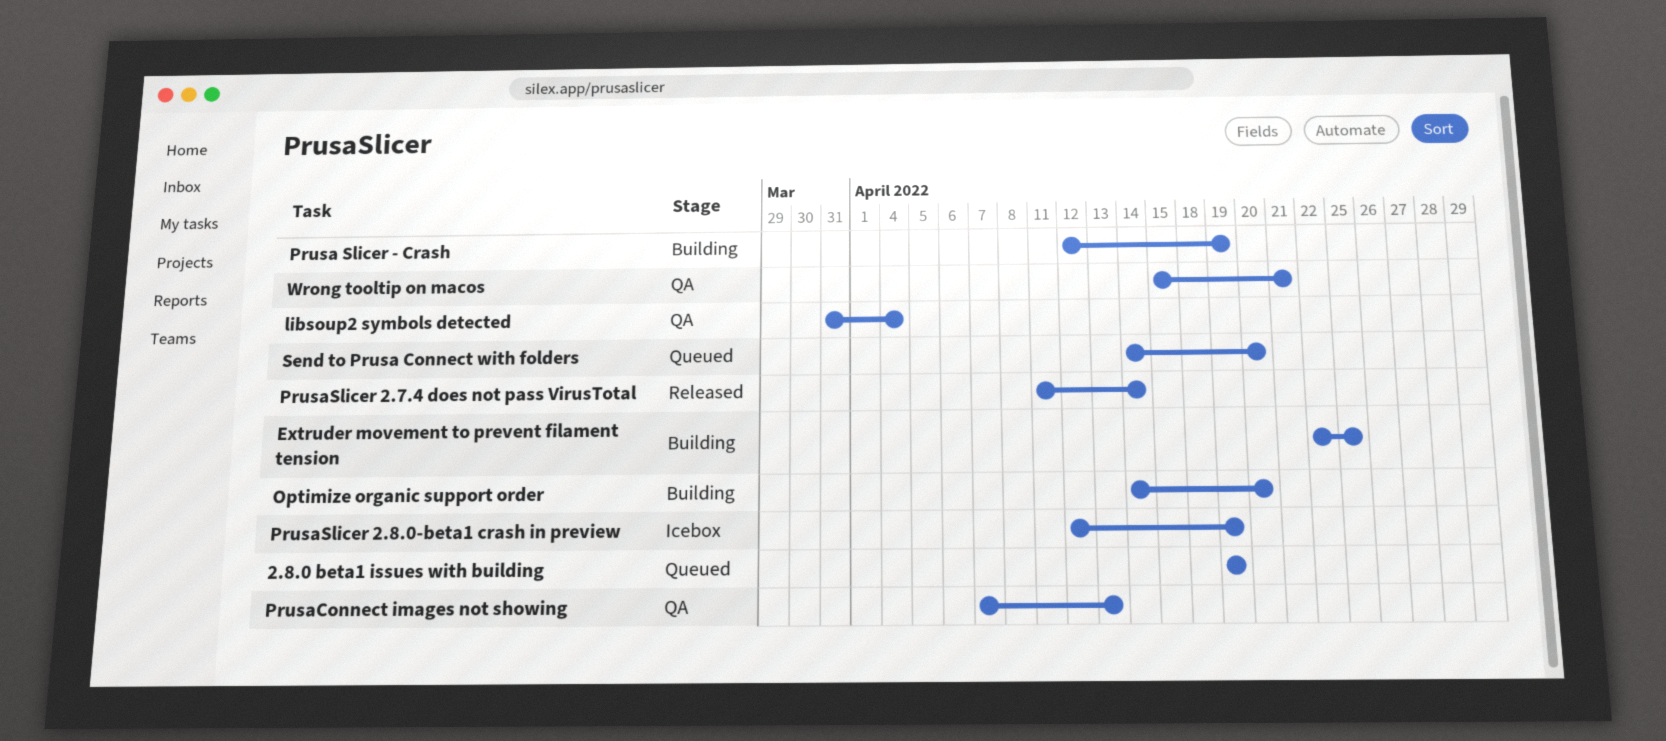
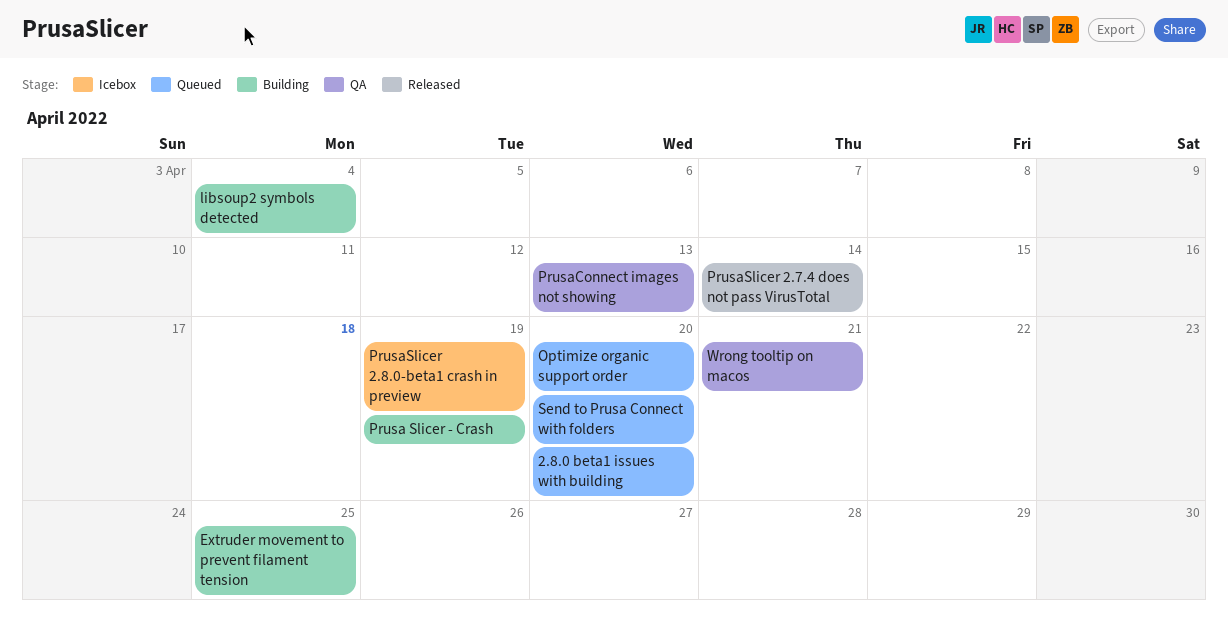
2.8.0 beta1 issues with building, due: Apr 19 -> Apr 20
libsoup2 symbols detected, status: QA -> Building
Optimize organic support order, status: Building -> Queued

